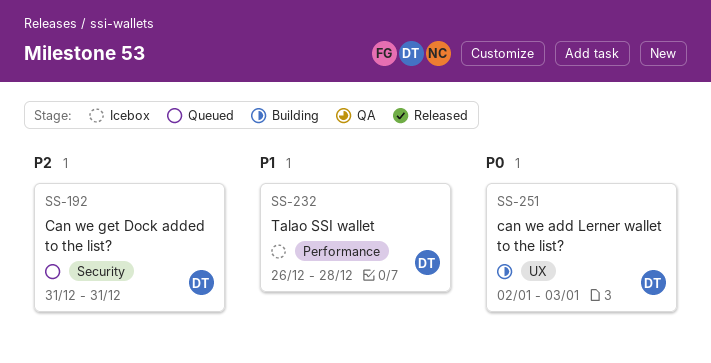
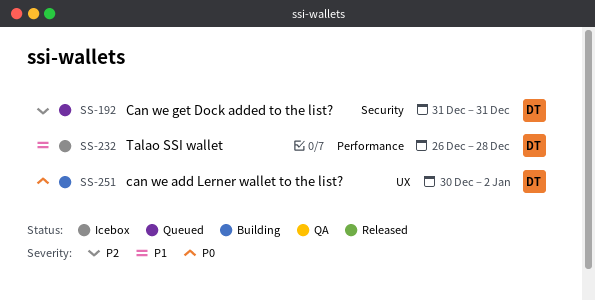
SS-251, start: Jan 2 -> Dec 30
SS-251, due: Jan 3 -> Jan 2

